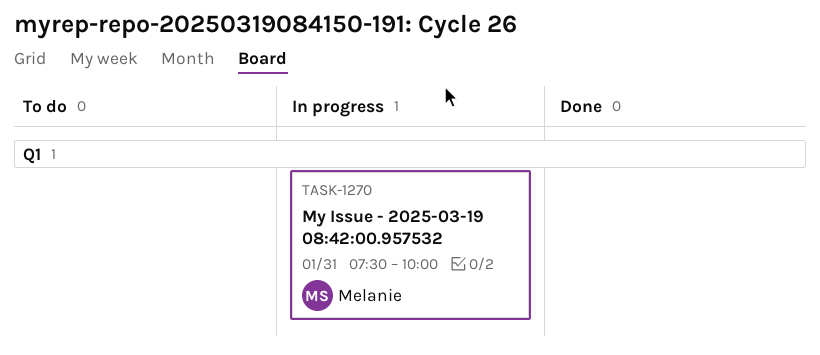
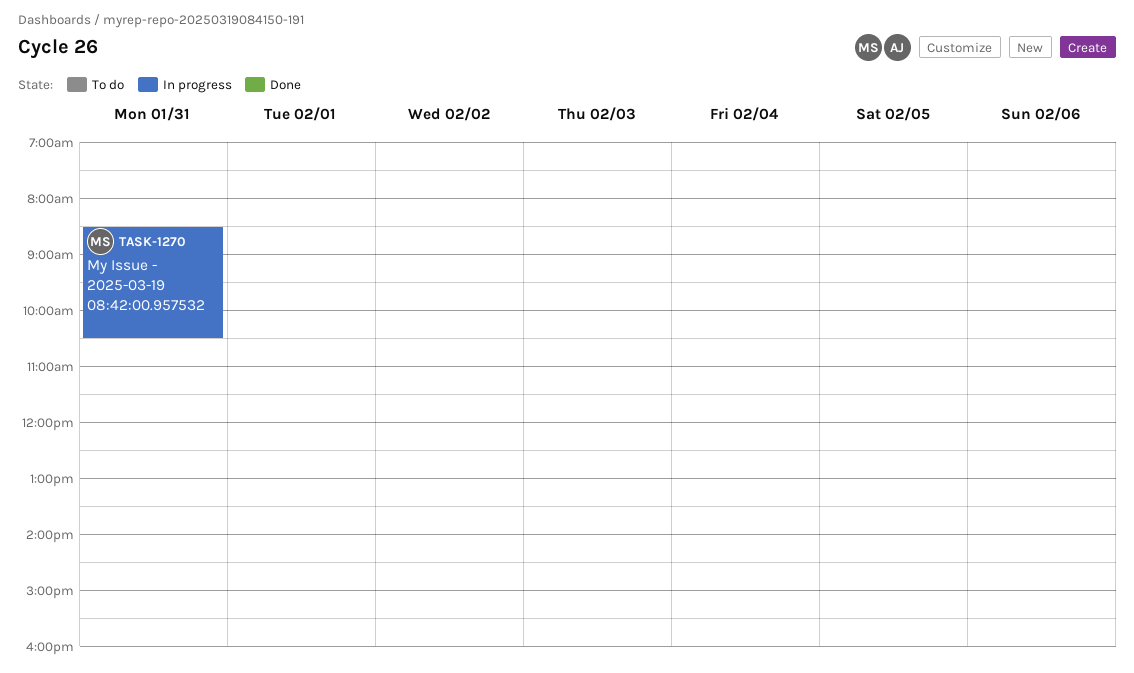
TASK-1270, begins: 07:30 -> 08:30
TASK-1270, ends: 10:00 -> 10:30

